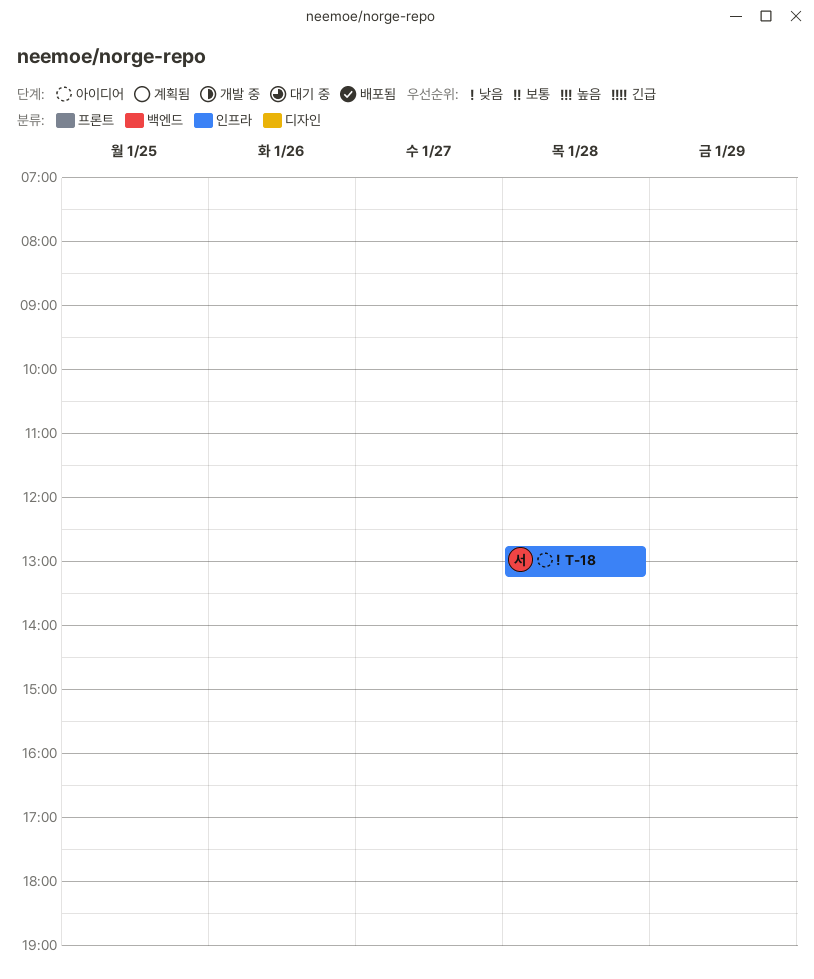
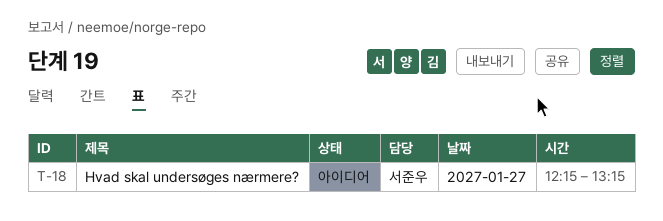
T-18, day: Jan 28 -> Jan 27
T-18, begins: 12:45 -> 12:15

